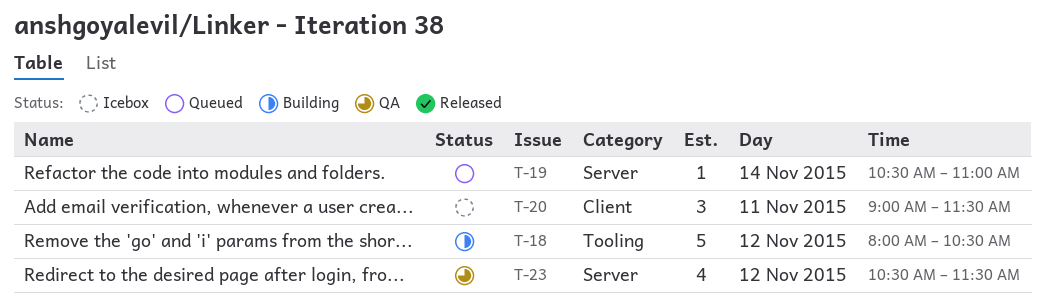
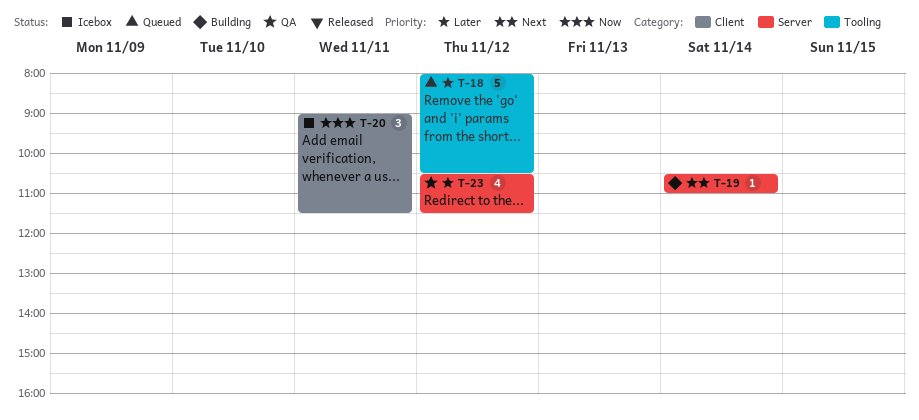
T-18, status: Building -> Queued
T-19, status: Queued -> Building

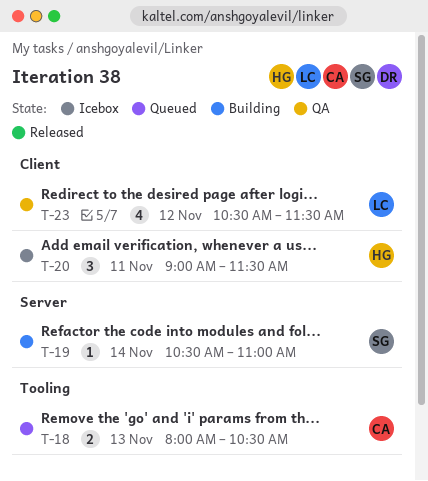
T-18, estimate: 5 -> 2
T-18, day: Nov 12 -> Nov 13
T-23, label: Server -> Client

